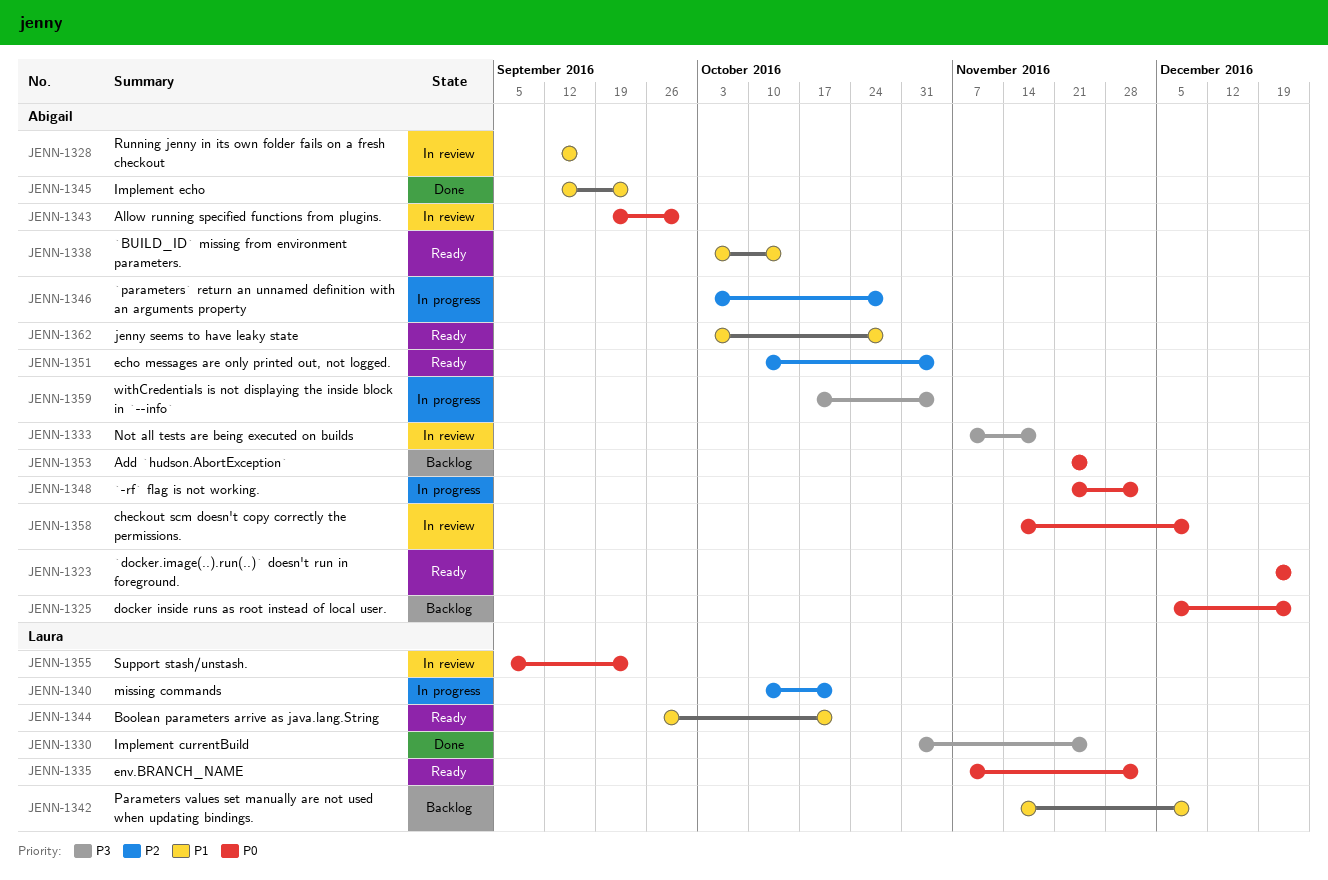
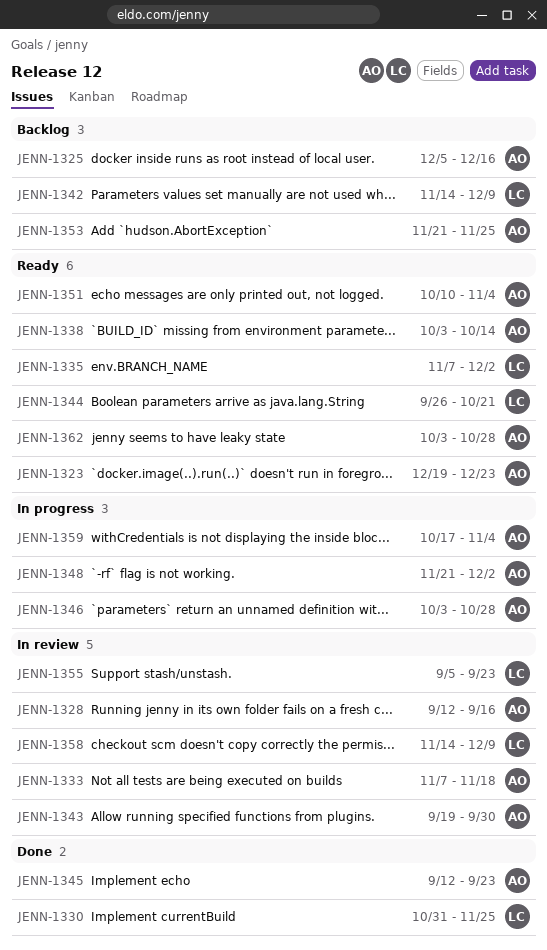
JENN-1325, due: Dec 23 -> Dec 16
JENN-1340: present -> none
JENN-1358, owner: Abigail -> Laura

